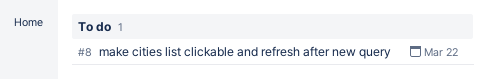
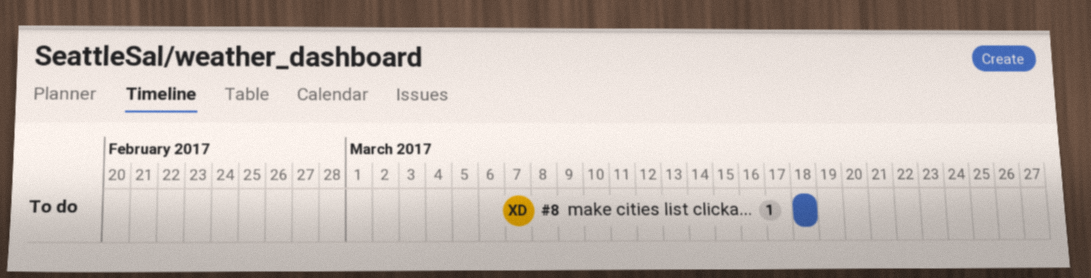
#8, due: Mar 22 -> Mar 18

